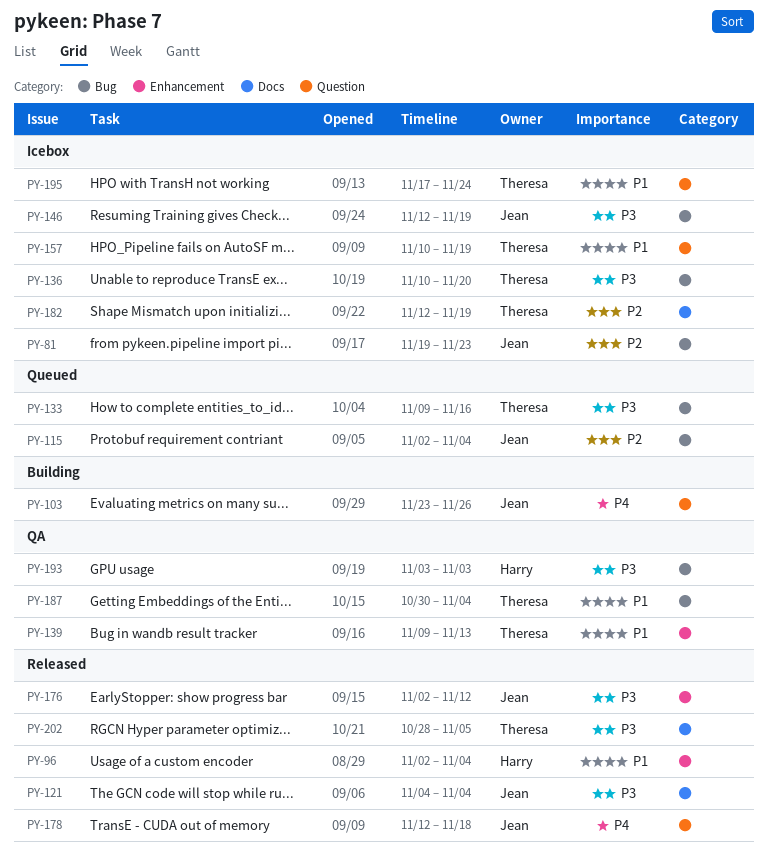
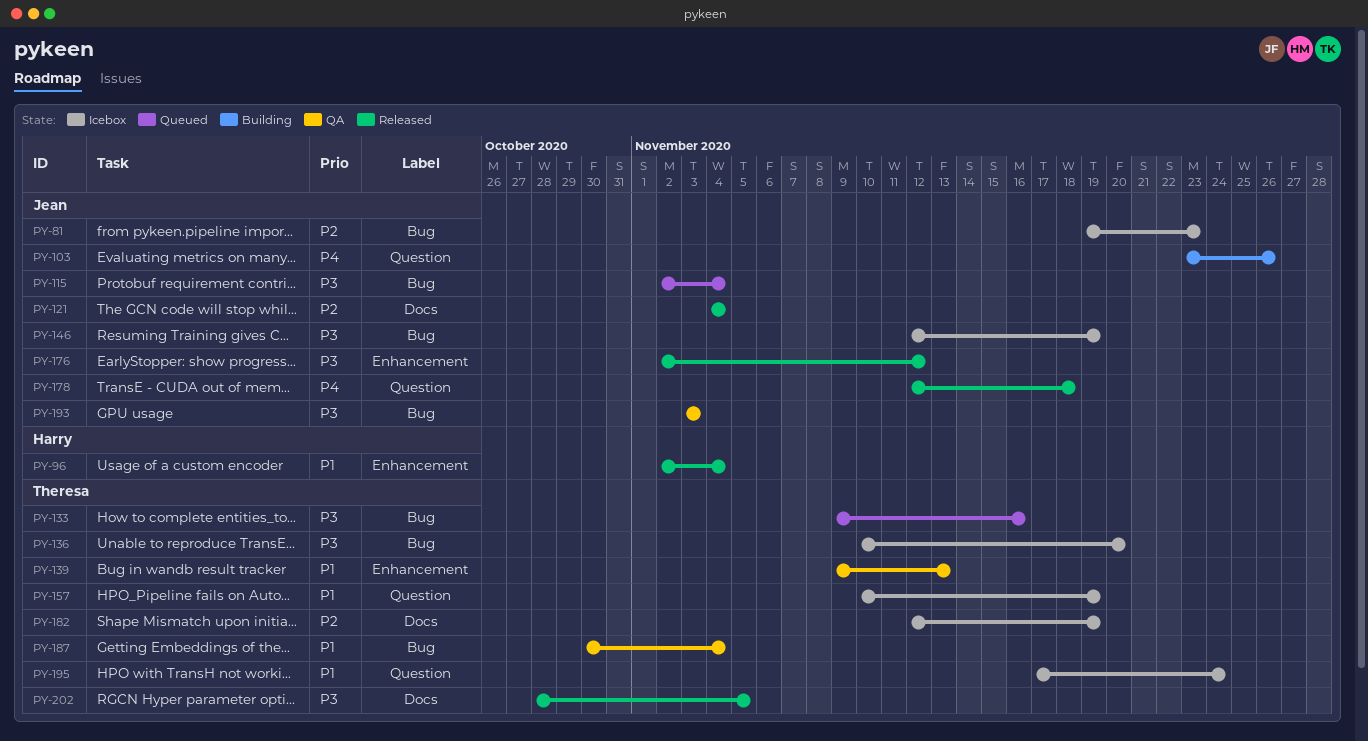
PY-115, priority: P2 -> P3
PY-121, priority: P3 -> P2
PY-193, owner: Harry -> Jean

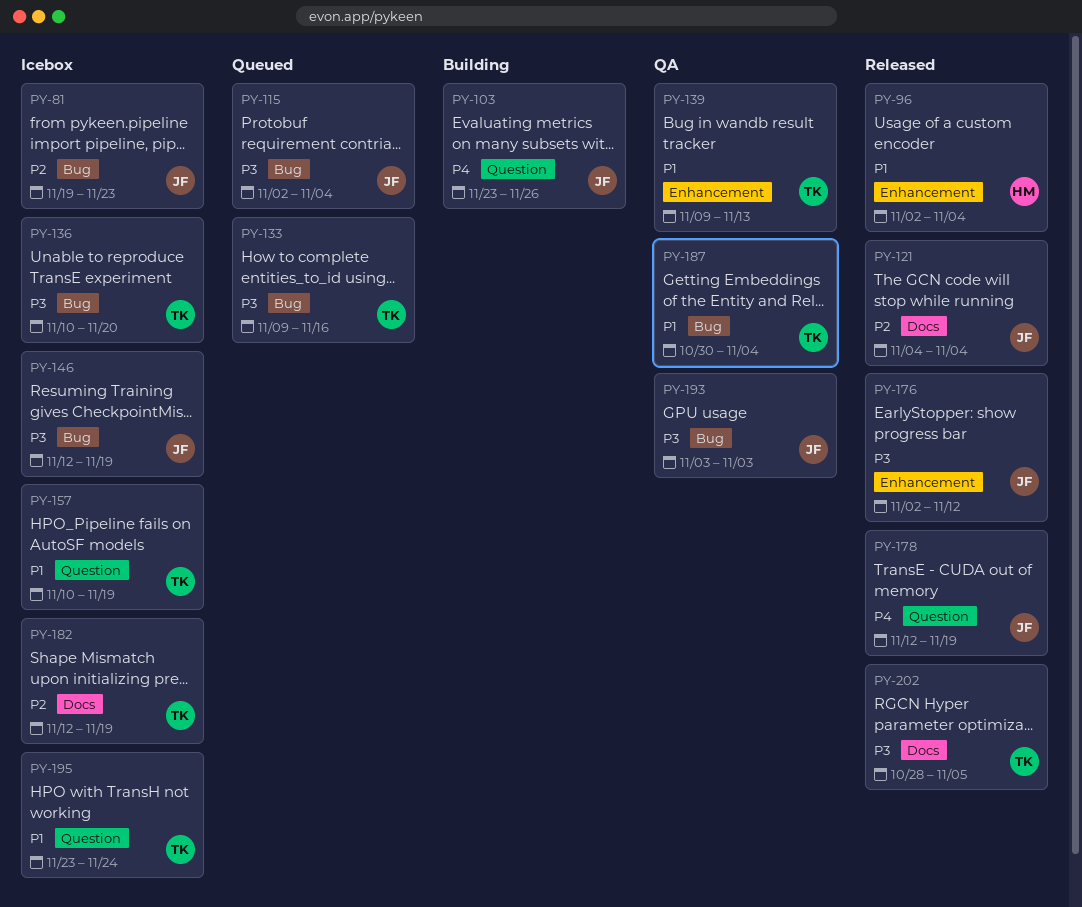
PY-178, due: Nov 18 -> Nov 19
PY-195, start: Nov 17 -> Nov 23

